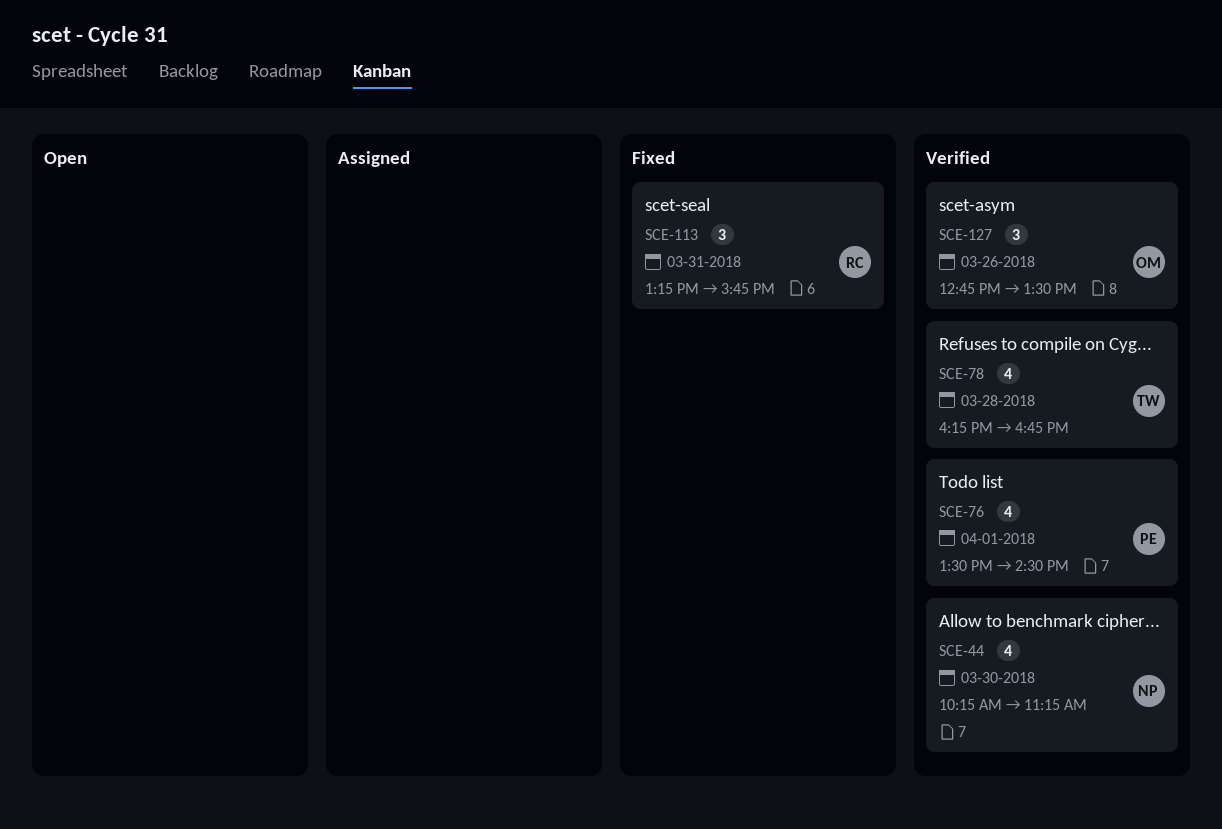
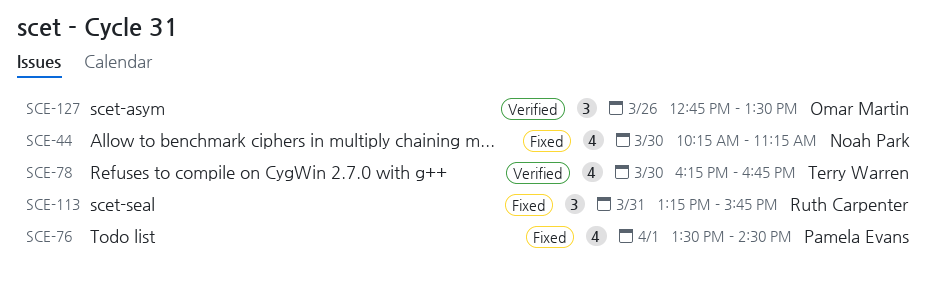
SCE-44, status: Verified -> Fixed
SCE-76, status: Verified -> Fixed
SCE-78, day: Mar 28 -> Mar 30

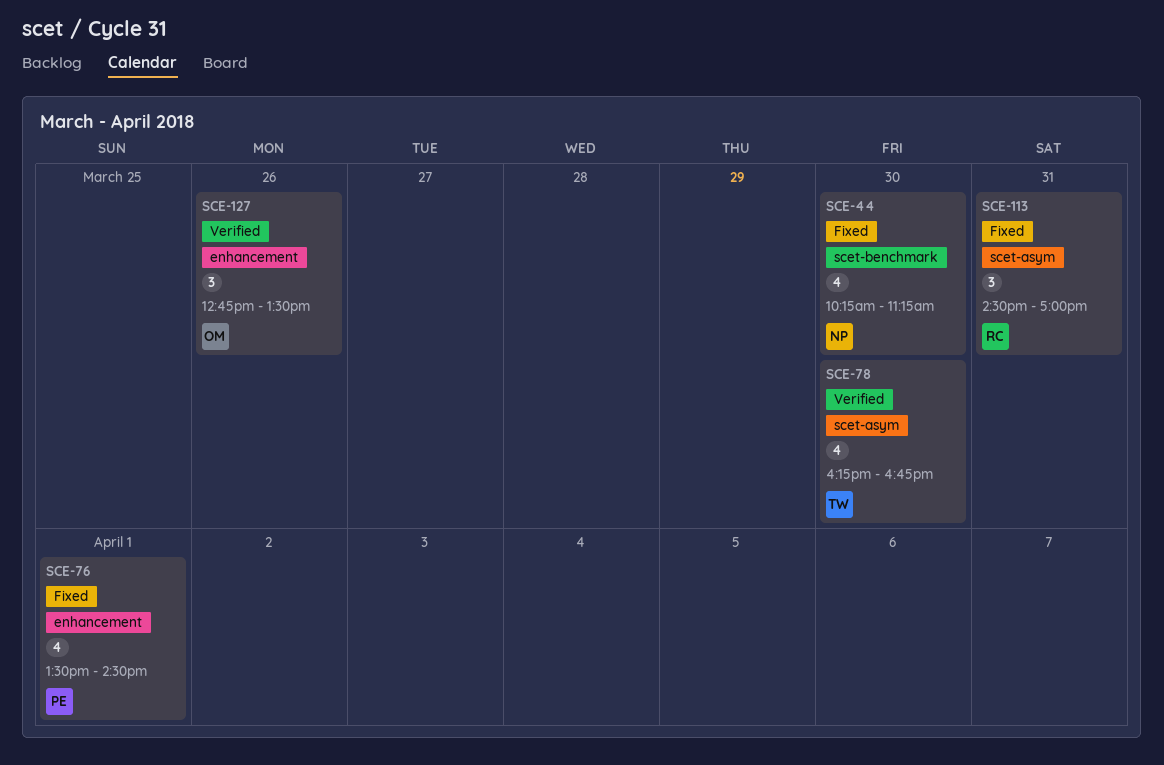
SCE-113, begins: 13:15 -> 14:30
SCE-113, ends: 15:45 -> 17:00

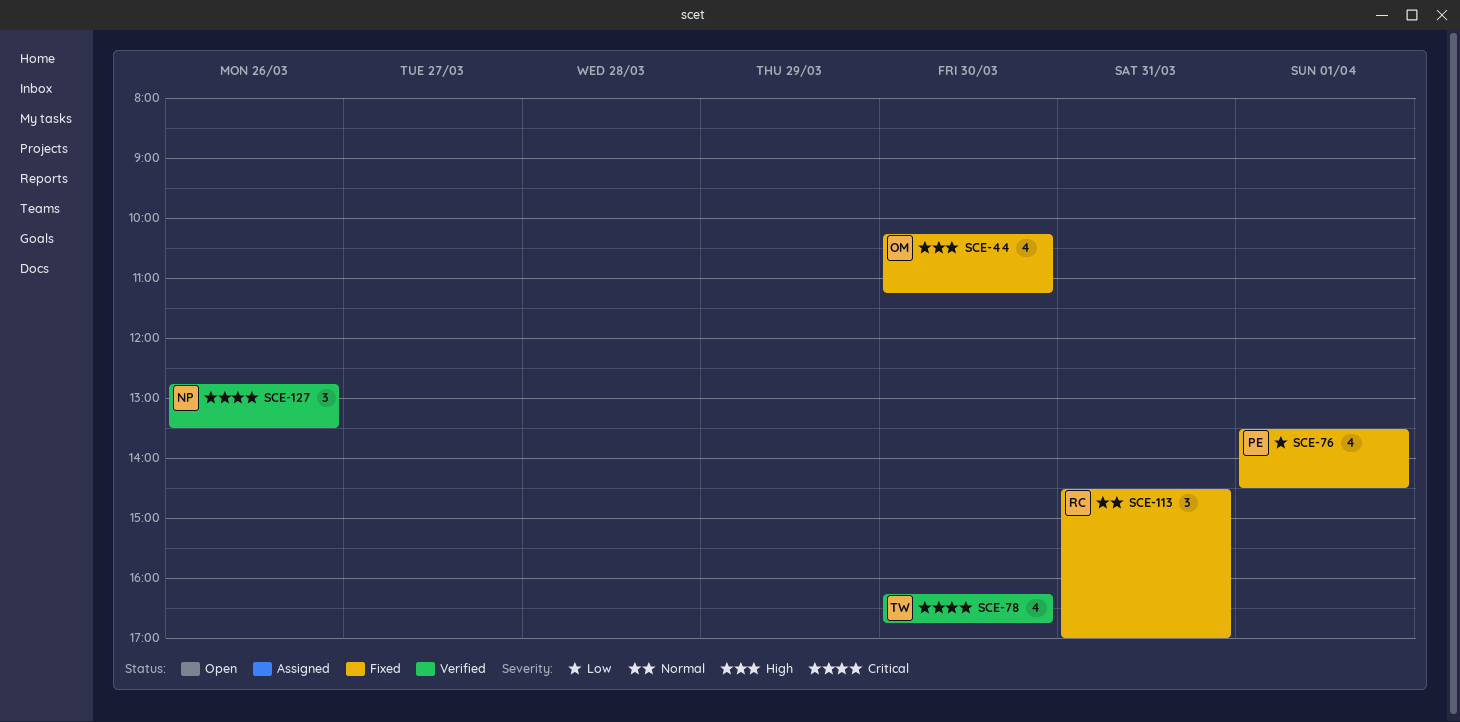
SCE-44, owner: NP -> OM
SCE-127, owner: OM -> NP

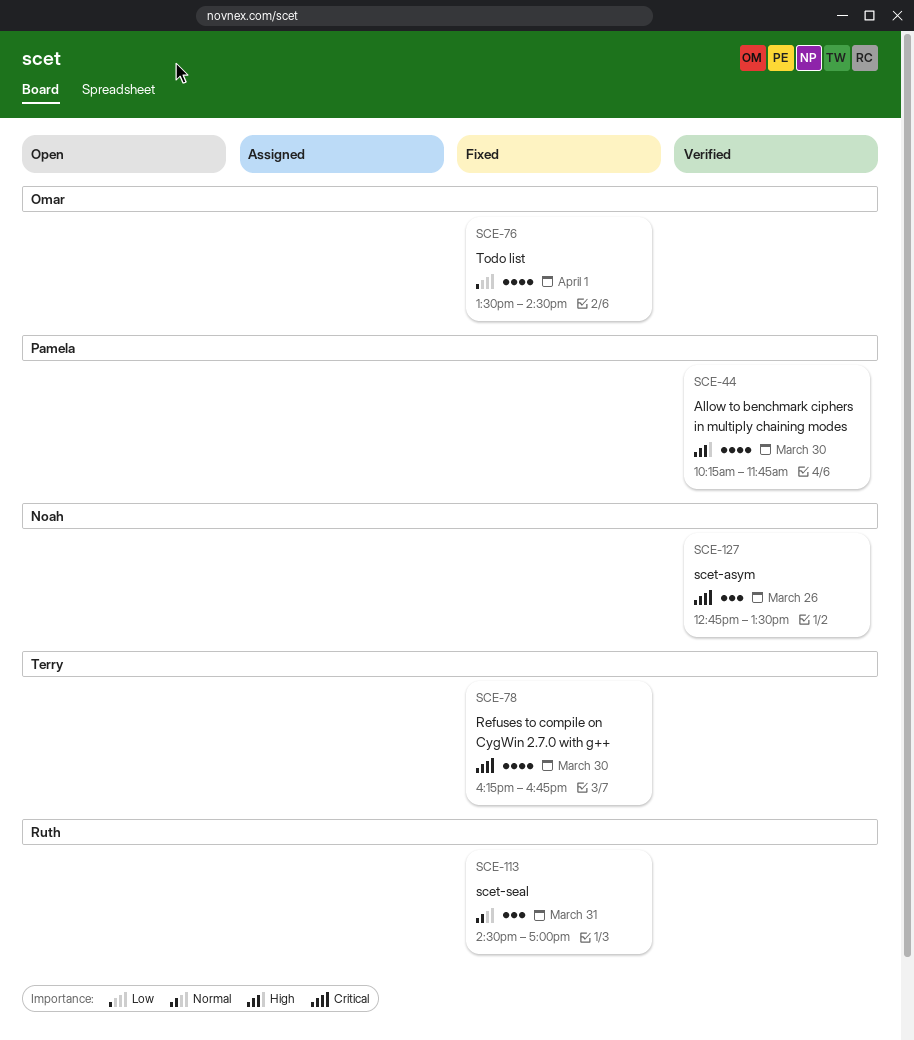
SCE-44, status: Fixed -> Verified
SCE-44, owner: Omar -> Pamela
SCE-44, ends: 11:15 -> 11:45
SCE-76, owner: Pamela -> Omar
SCE-78, status: Verified -> Fixed

